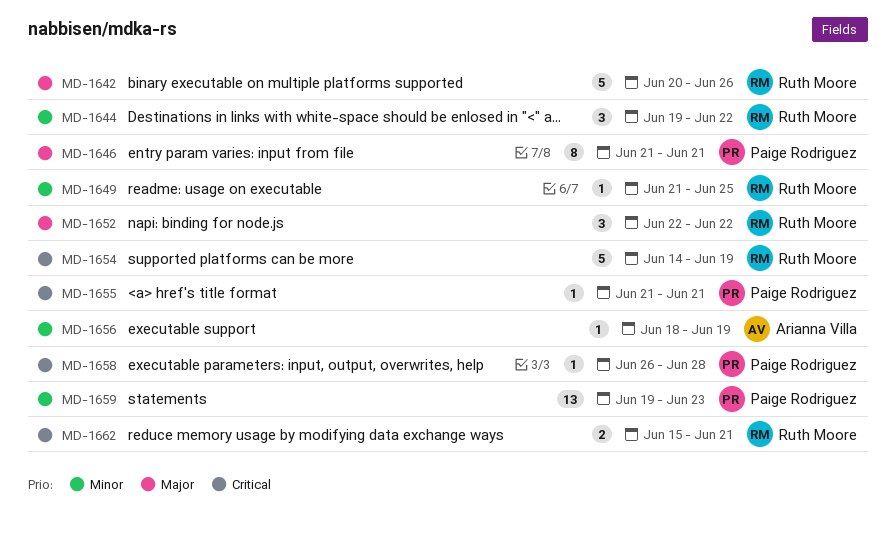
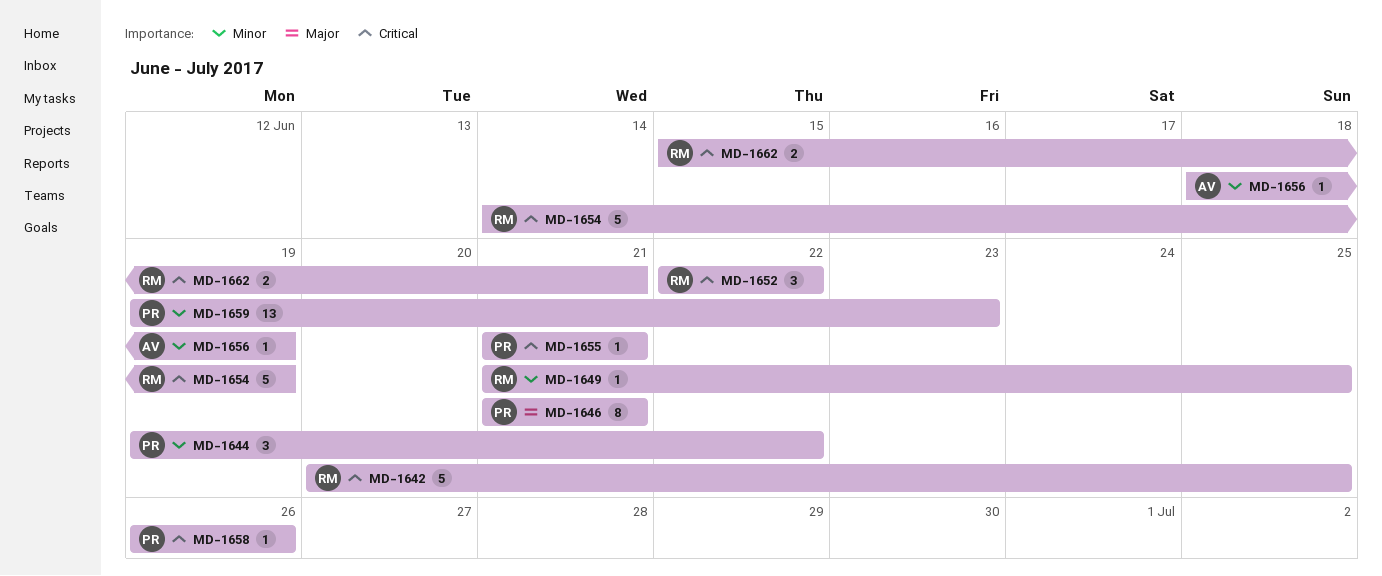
MD-1642, priority: Major -> Critical
MD-1642, due: Jun 26 -> Jun 25
MD-1644, owner: Ruth Moore -> Paige Rodriguez
MD-1652, priority: Major -> Critical
MD-1658, due: Jun 28 -> Jun 26

